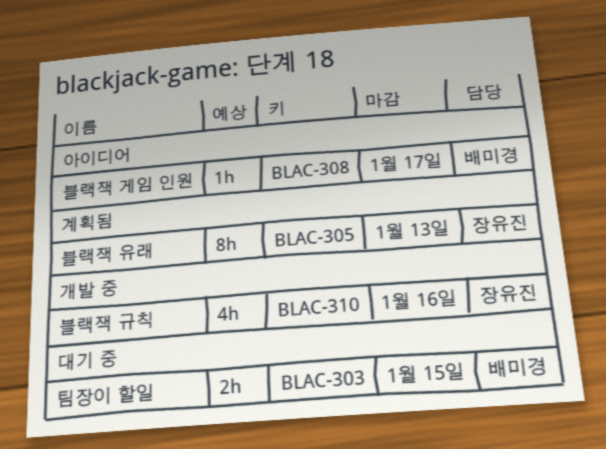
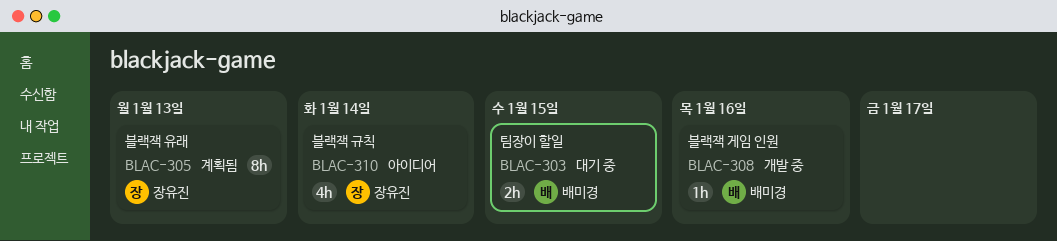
BLAC-308, status: 아이디어 -> 개발 중
BLAC-308, due: Jan 17 -> Jan 16
BLAC-310, status: 개발 중 -> 아이디어
BLAC-310, due: Jan 16 -> Jan 14

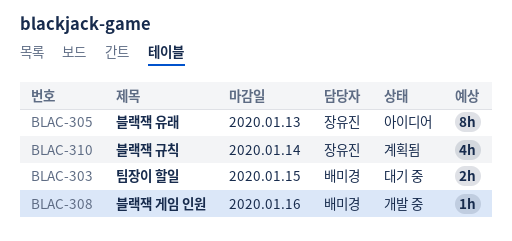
BLAC-305, status: 계획됨 -> 아이디어
BLAC-310, status: 아이디어 -> 계획됨

